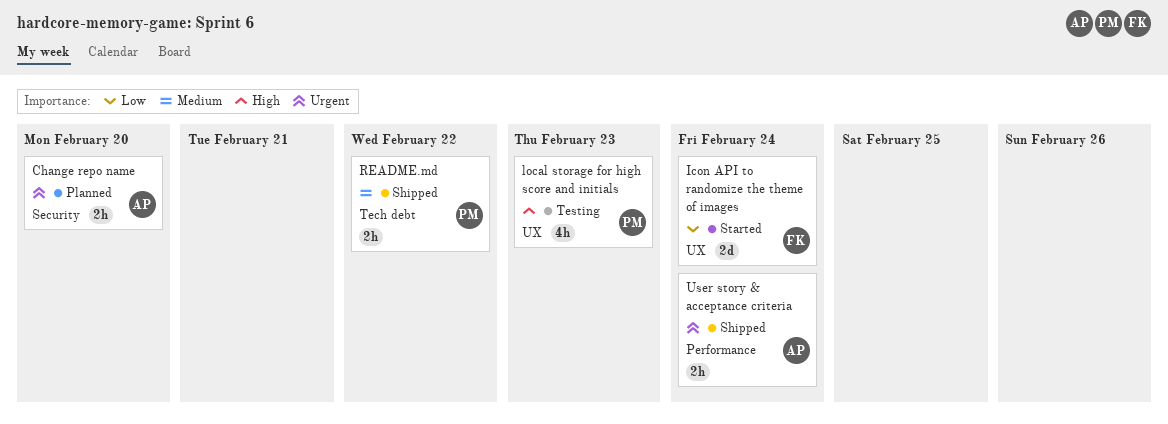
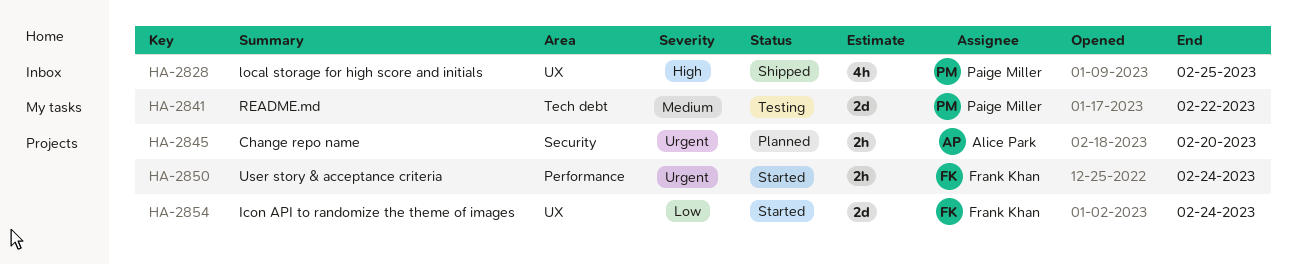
local storage for high score and initials, status: Testing -> Shipped
local storage for high score and initials, due: Feb 23 -> Feb 25
README.md, status: Shipped -> Testing
README.md, estimate: 2h -> 2d
User story & acceptance criteria, status: Shipped -> Started
User story & acceptance criteria, owner: Alice Park -> Frank Khan

